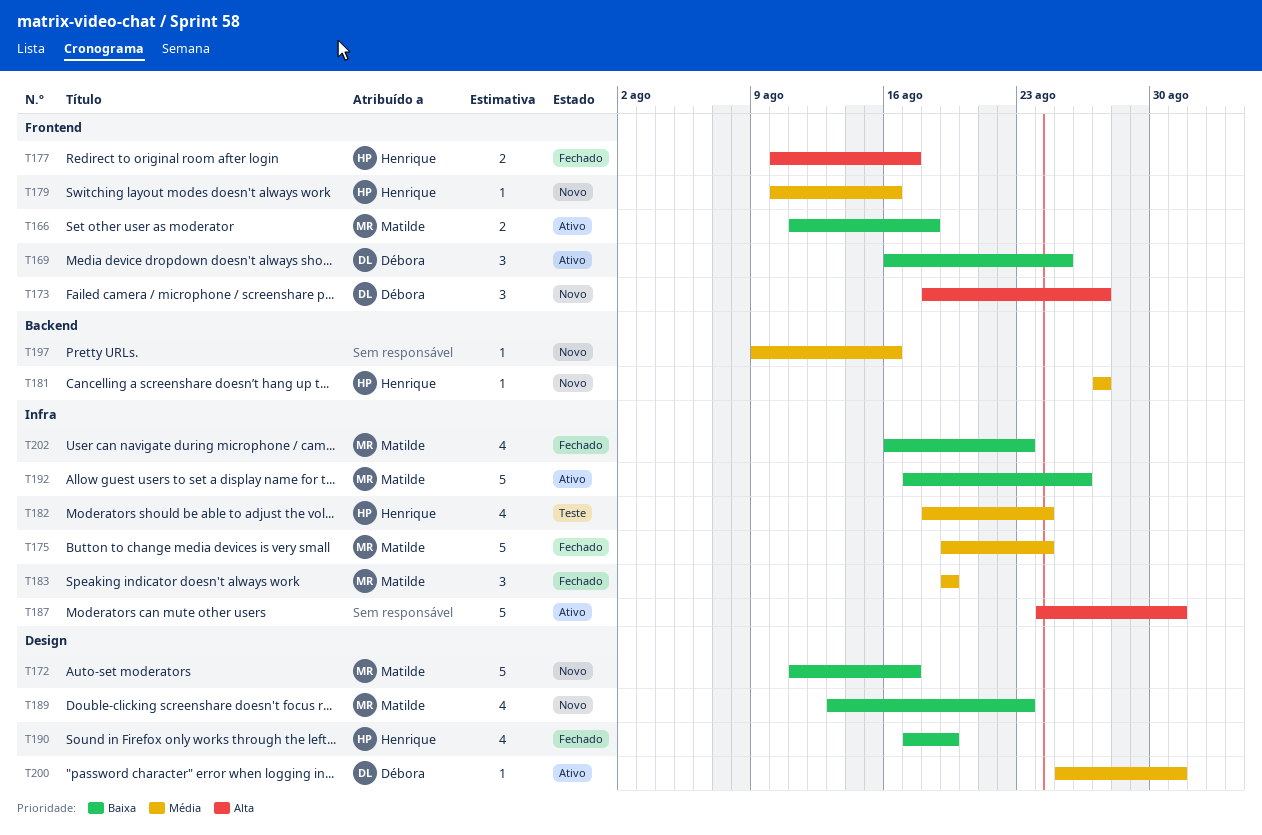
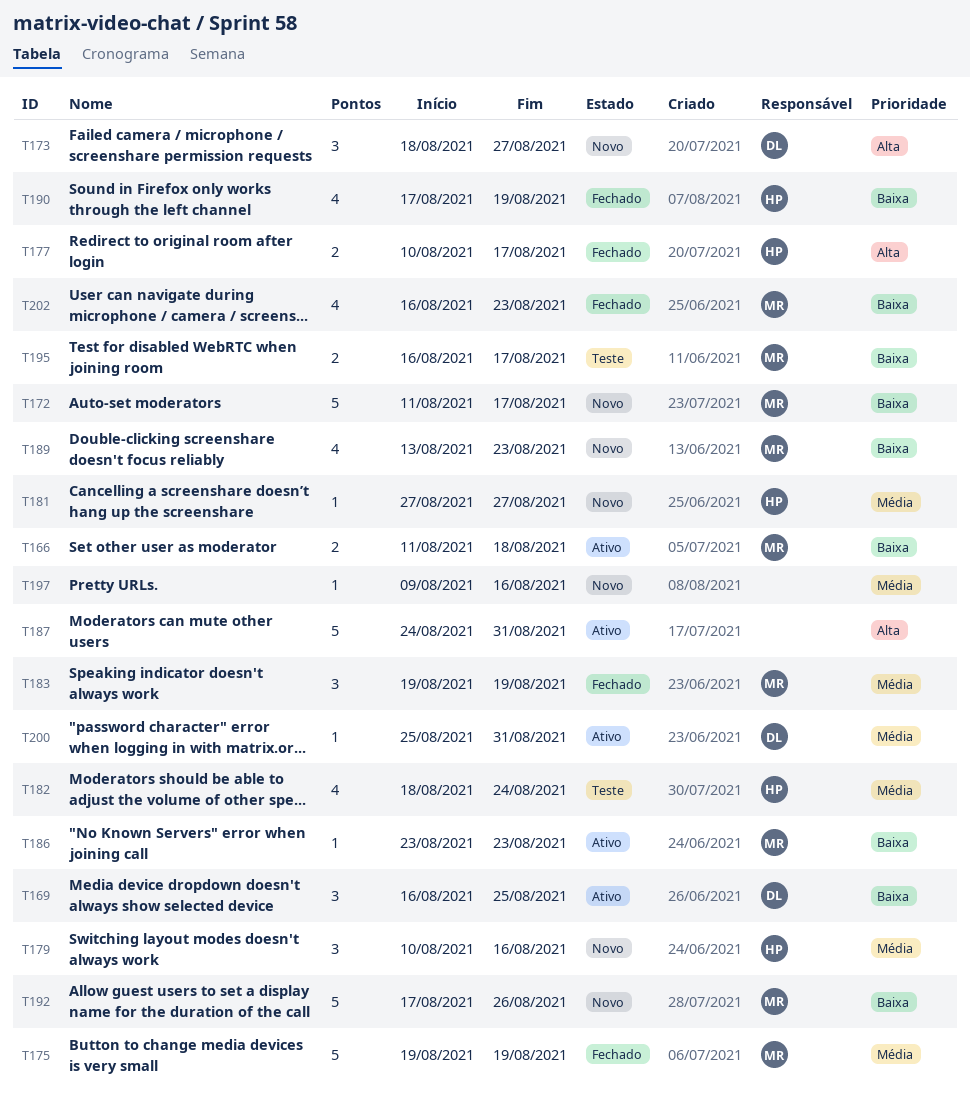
T175, due: Aug 24 -> Aug 19
T179, estimate: 1 -> 3
T186: none -> present
T192, status: Ativo -> Novo
T195: none -> present

